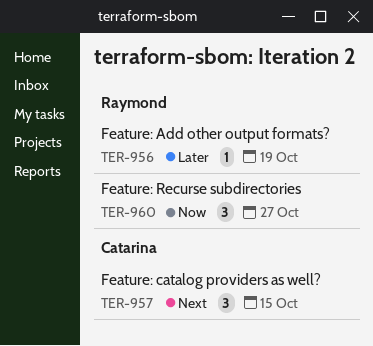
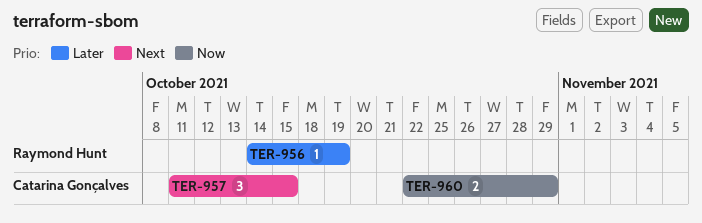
TER-960, owner: Raymond Hunt -> Catarina Gonçalves
TER-960, estimate: 3 -> 2
TER-960, due: Oct 27 -> Oct 29

